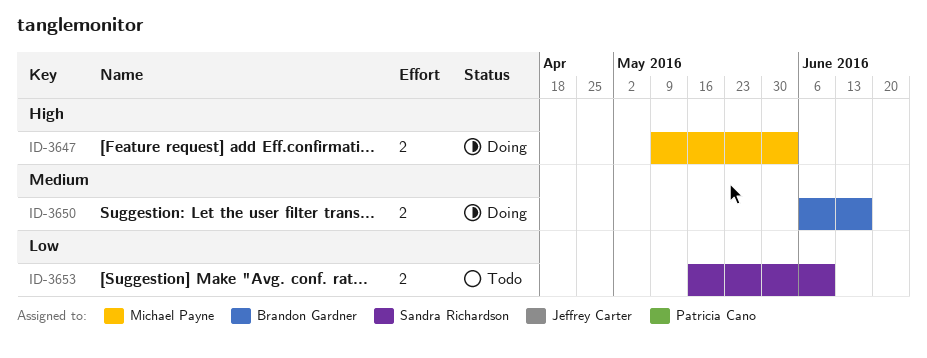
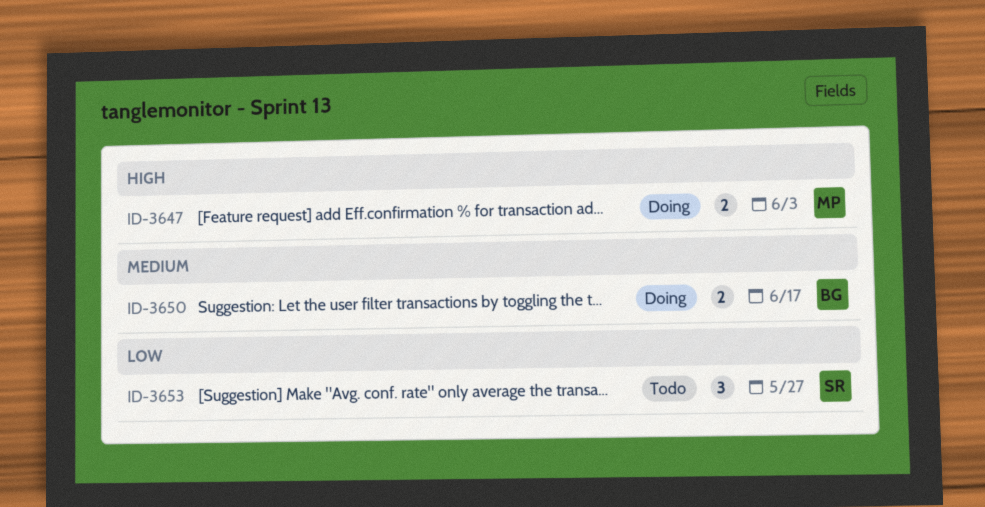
ID-3653, estimate: 2 -> 3
ID-3653, due: Jun 10 -> May 27

